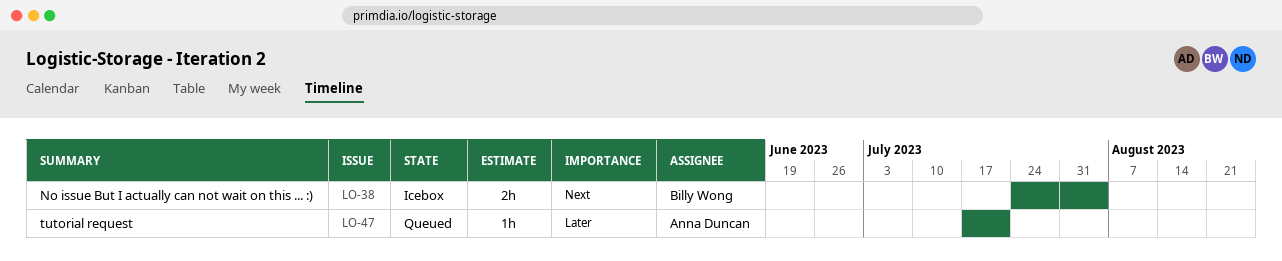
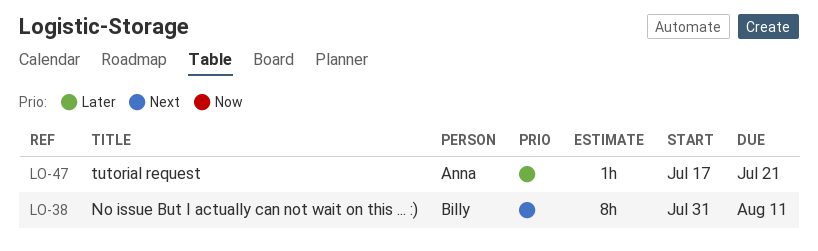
LO-38, estimate: 2h -> 8h
LO-38, start: Jul 24 -> Jul 31
LO-38, due: Aug 4 -> Aug 11

